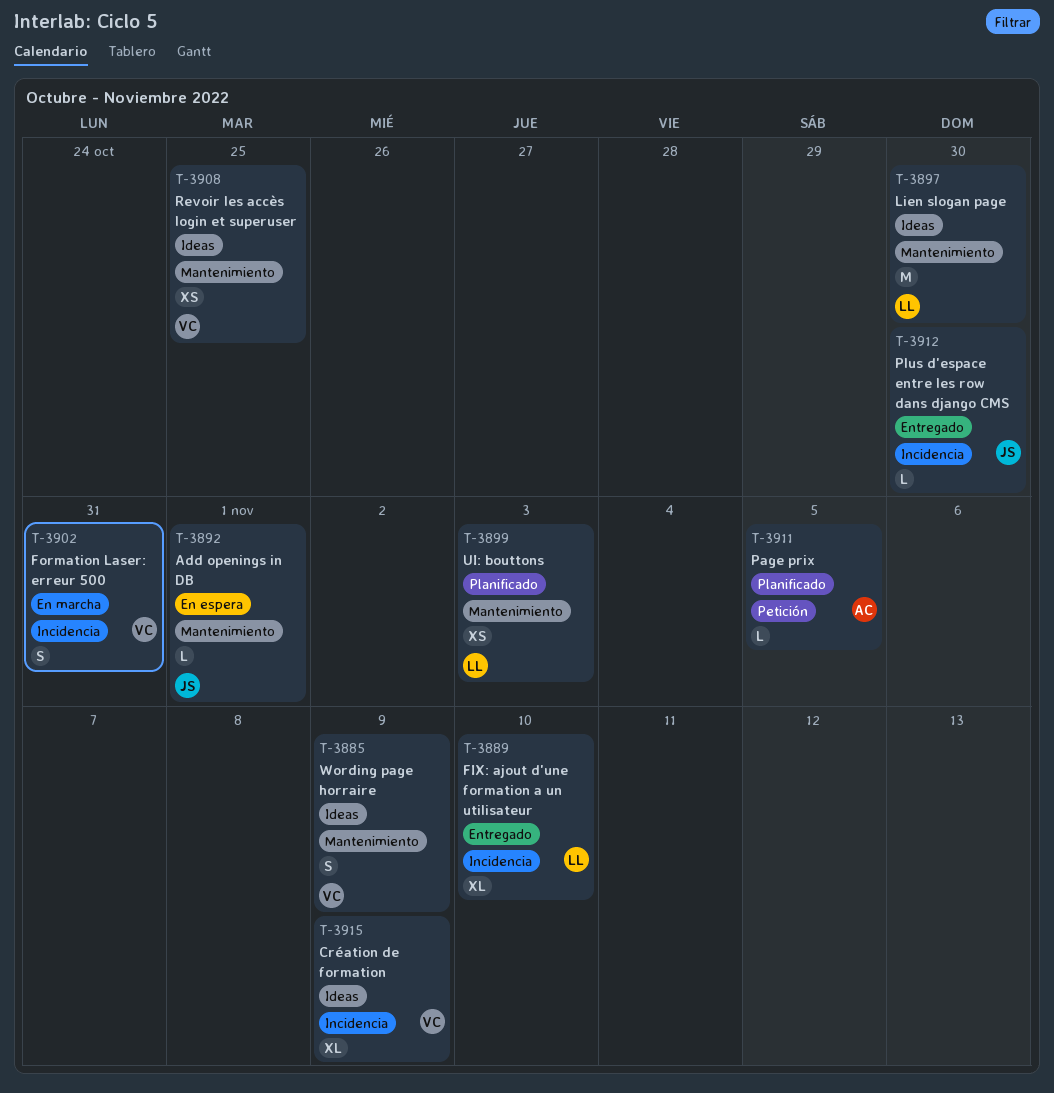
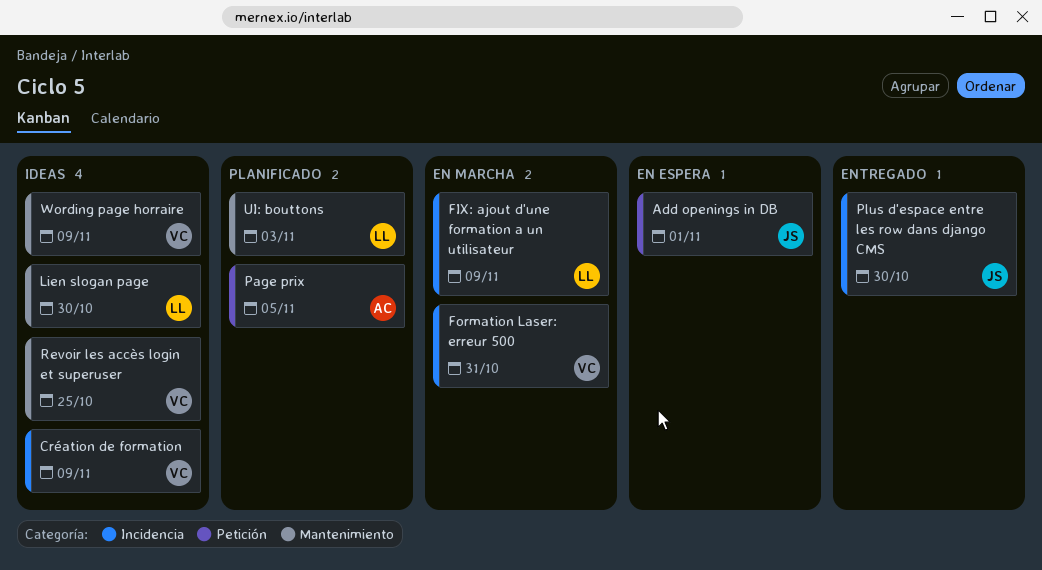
Add openings in DB, label: Mantenimiento -> Petición
FIX: ajout d'une formation a un utilisateur, status: Entregado -> En marcha
FIX: ajout d'une formation a un utilisateur, due: Nov 10 -> Nov 9

